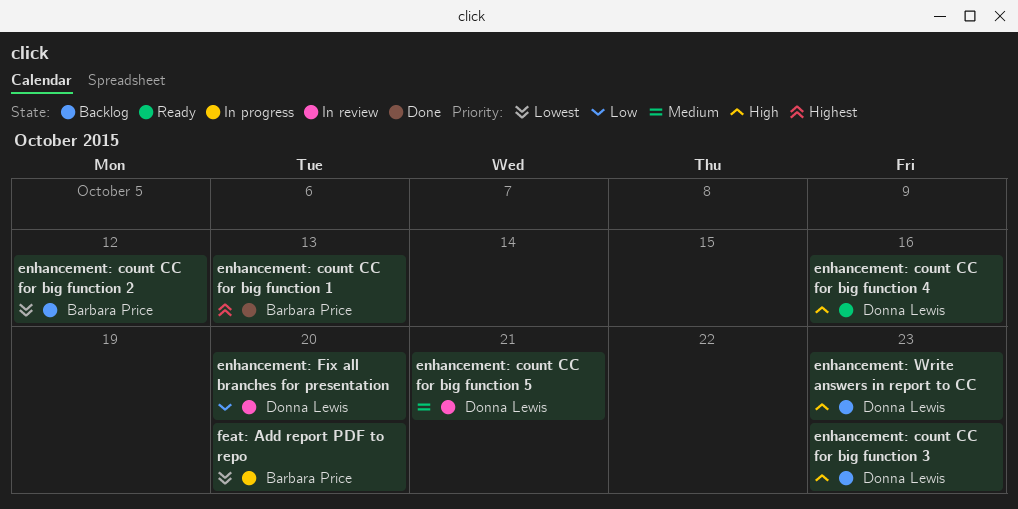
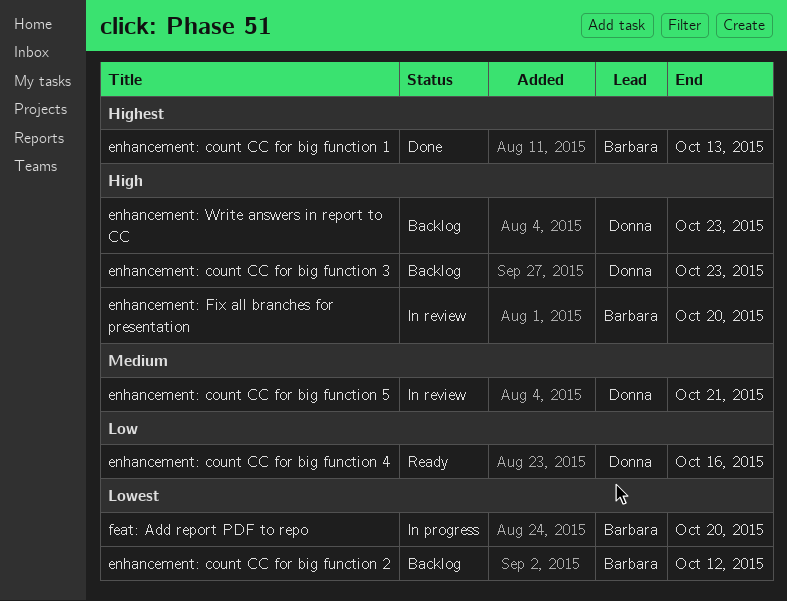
enhancement: count CC for big function 4, priority: High -> Low
enhancement: Fix all branches for presentation, owner: Donna Lewis -> Barbara Price
enhancement: Fix all branches for presentation, priority: Low -> High

